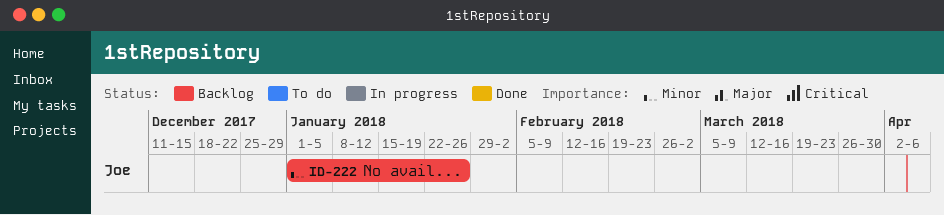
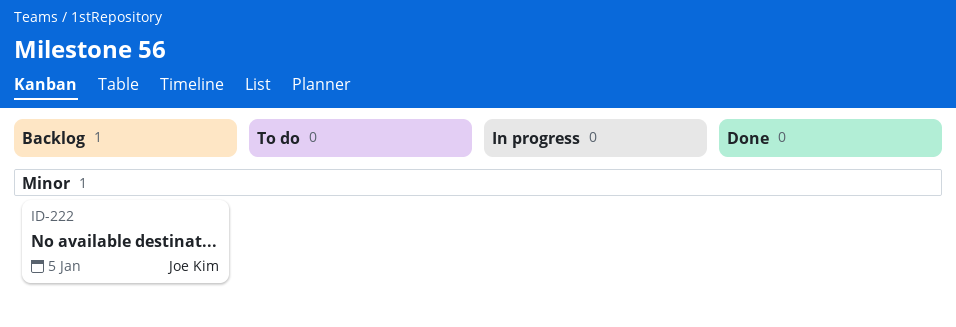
ID-222, due: Jan 26 -> Jan 5

